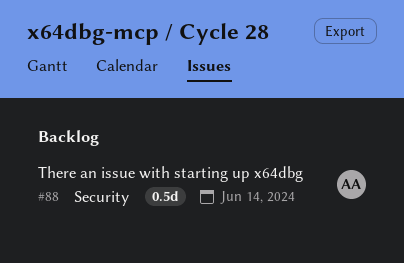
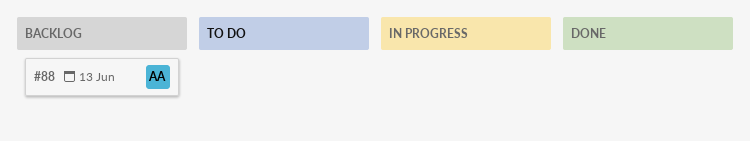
#88, due: Jun 14 -> Jun 13

